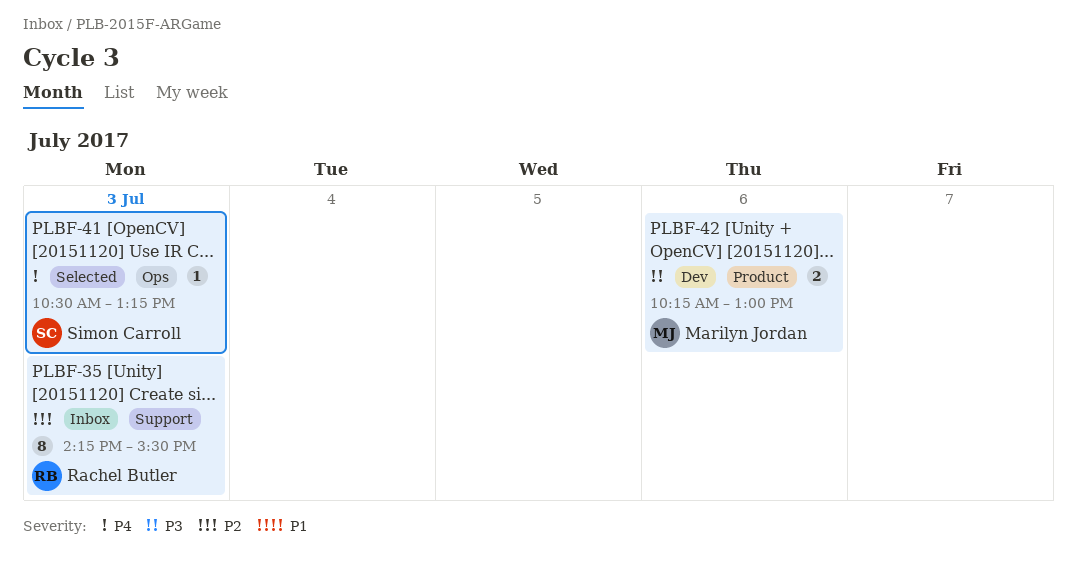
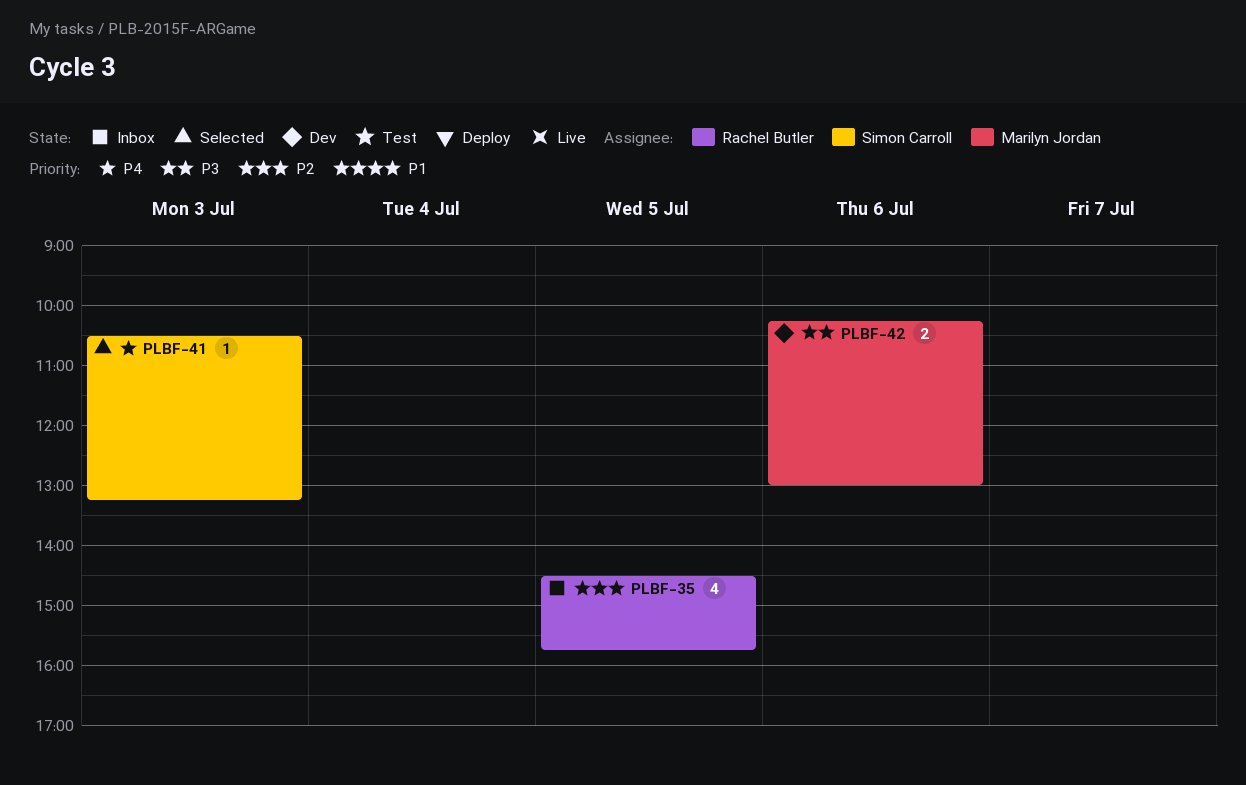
PLBF-35, estimate: 8 -> 4
PLBF-35, day: Jul 3 -> Jul 5
PLBF-35, begins: 14:15 -> 14:30
PLBF-35, ends: 15:30 -> 15:45

